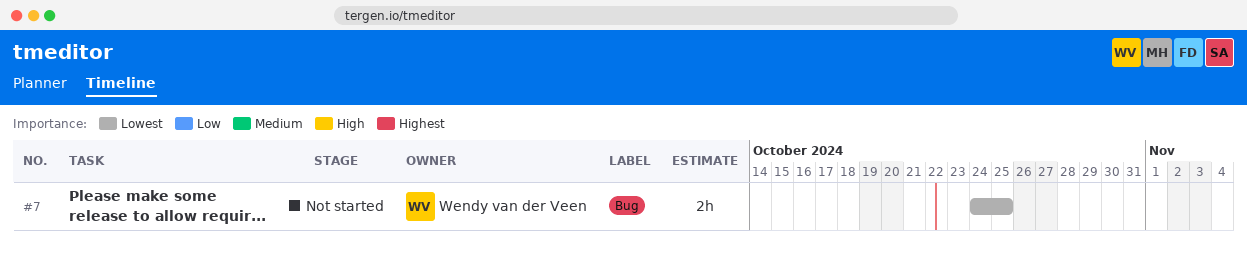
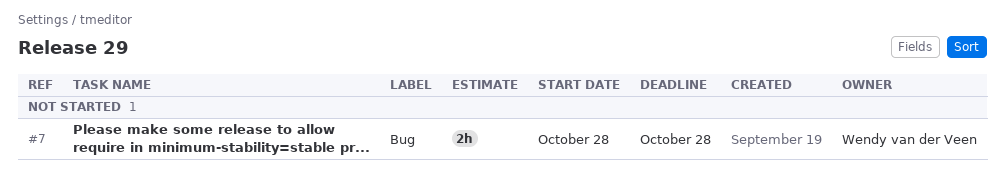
#7, start: Oct 24 -> Oct 28
#7, due: Oct 25 -> Oct 28

